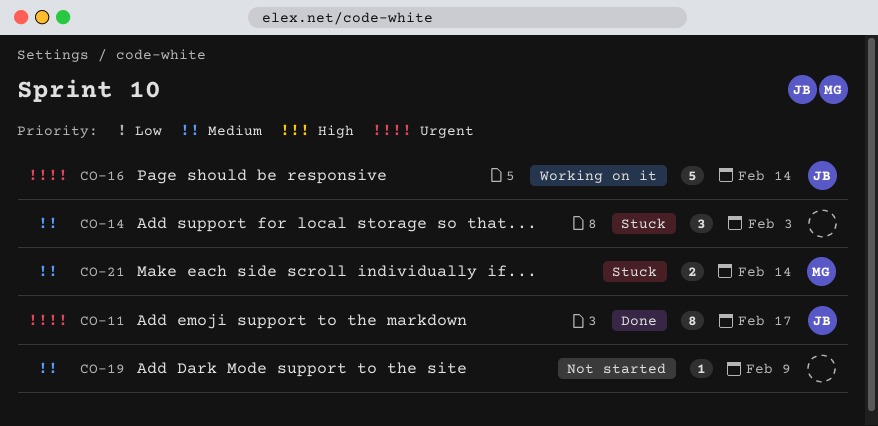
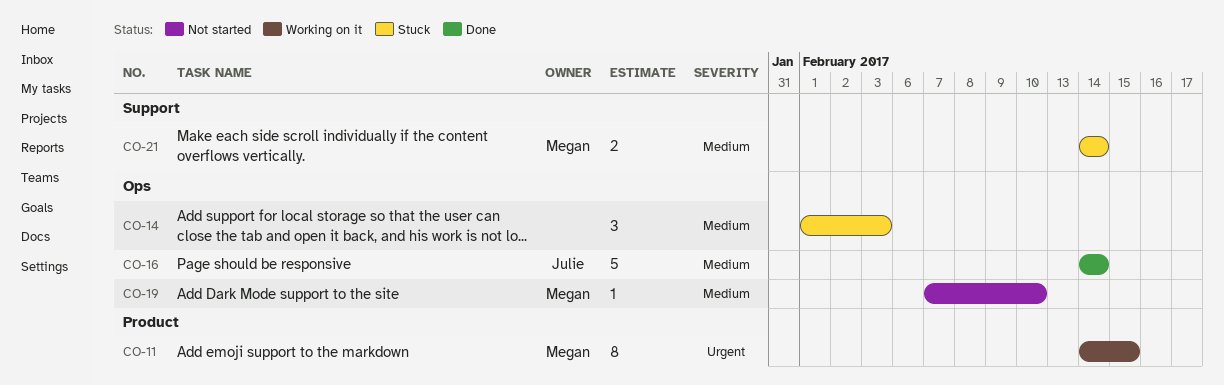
CO-11, status: Done -> Working on it
CO-11, owner: Julie -> Megan
CO-11, due: Feb 17 -> Feb 15
CO-16, status: Working on it -> Done
CO-16, priority: Urgent -> Medium
CO-19, owner: none -> Megan
CO-19, due: Feb 9 -> Feb 10

